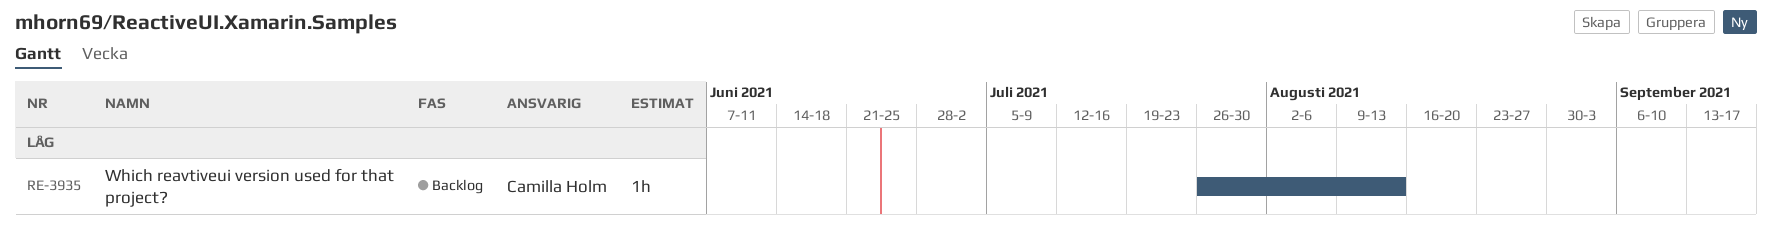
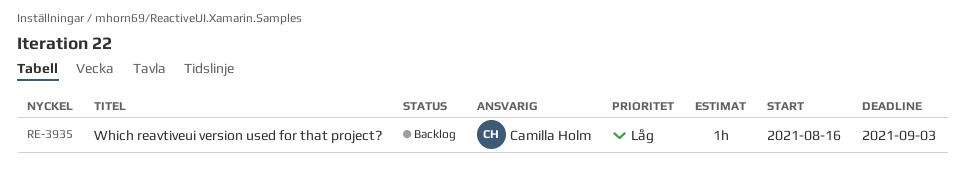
RE-3935, start: Jul 26 -> Aug 16
RE-3935, due: Aug 13 -> Sep 3

